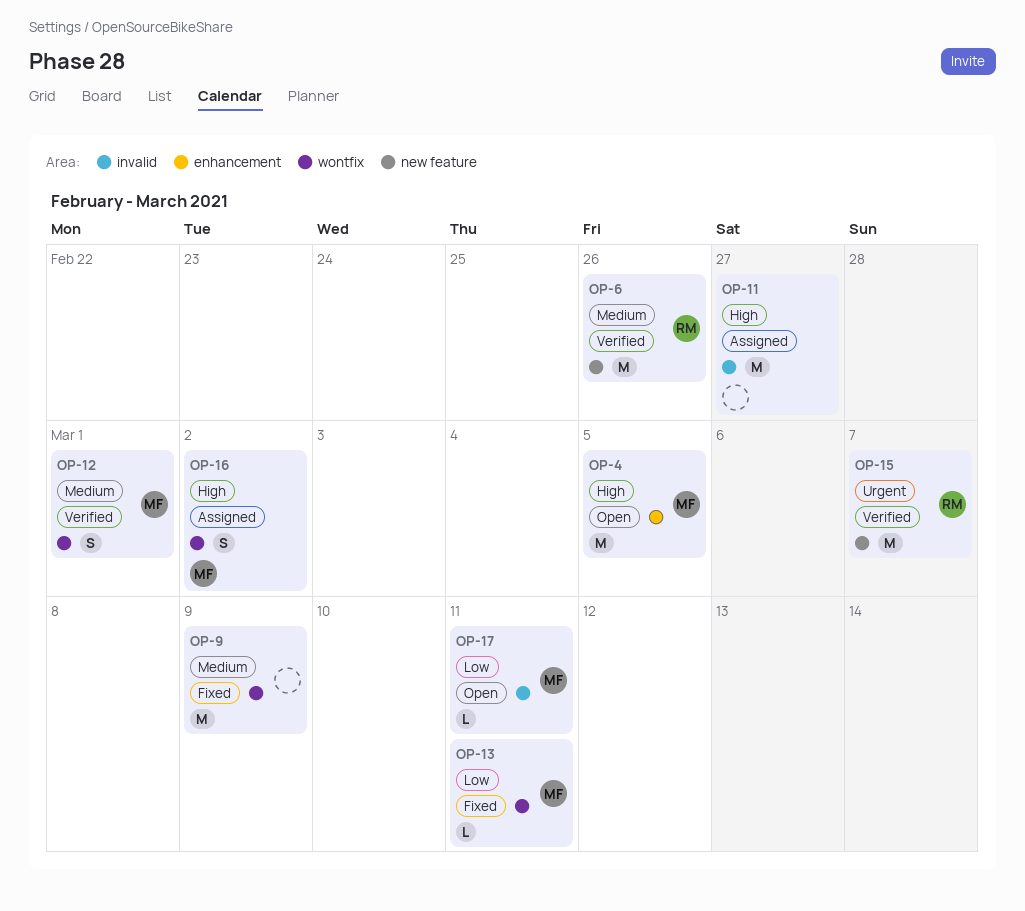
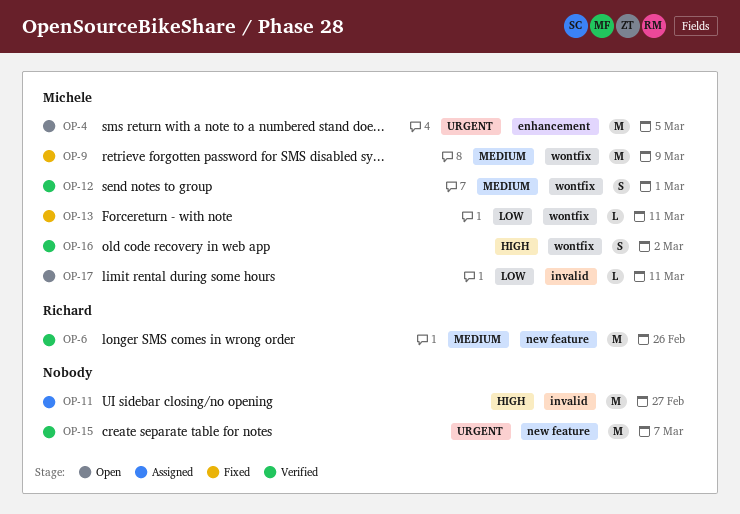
OP-4, priority: High -> Urgent
OP-9, owner: none -> Michele
OP-15, owner: Richard -> none
OP-16, status: Assigned -> Verified

